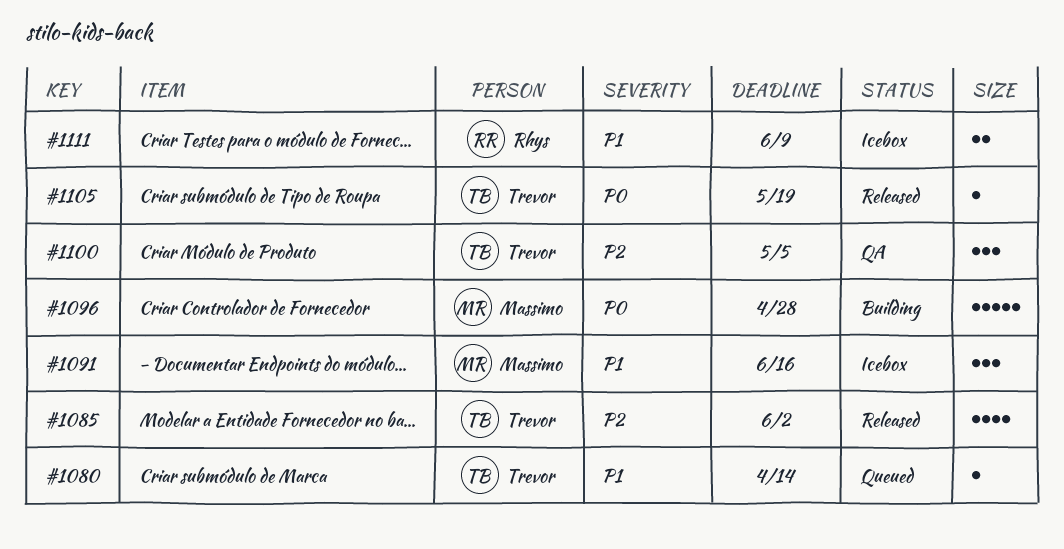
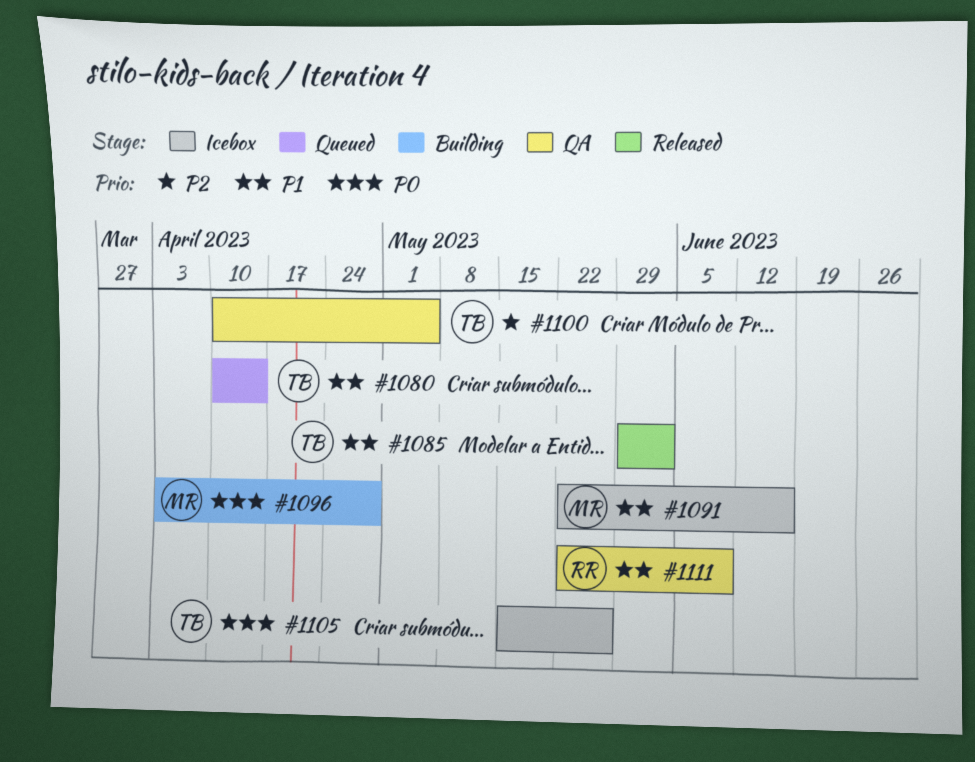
#1085, priority: P2 -> P1
#1105, status: Released -> Icebox
#1105, due: May 19 -> May 26
#1111, status: Icebox -> QA

